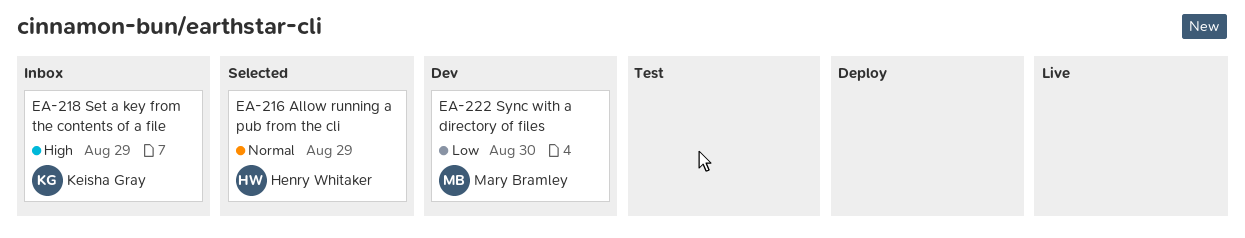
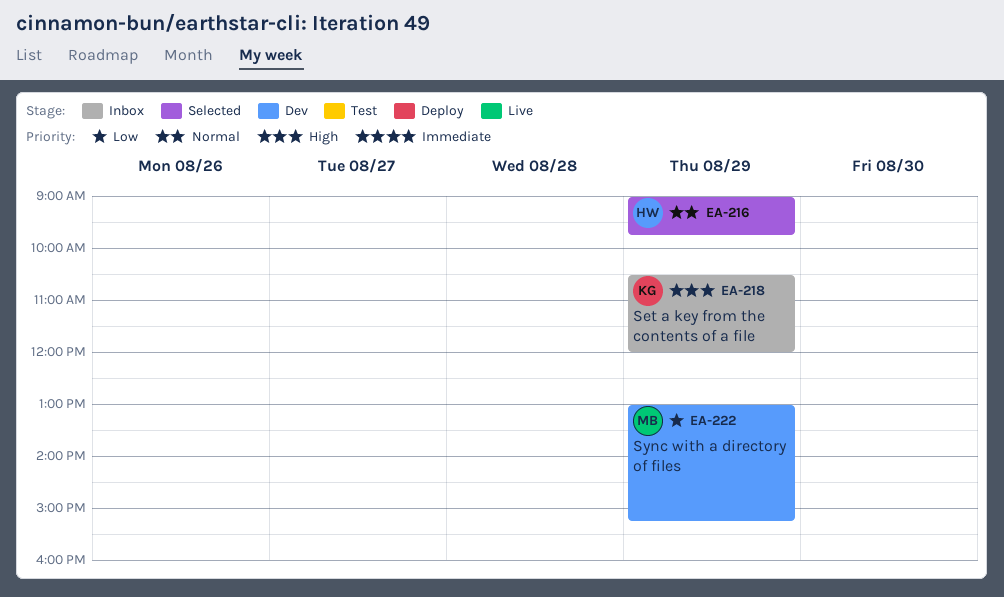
EA-222, day: Aug 30 -> Aug 29

